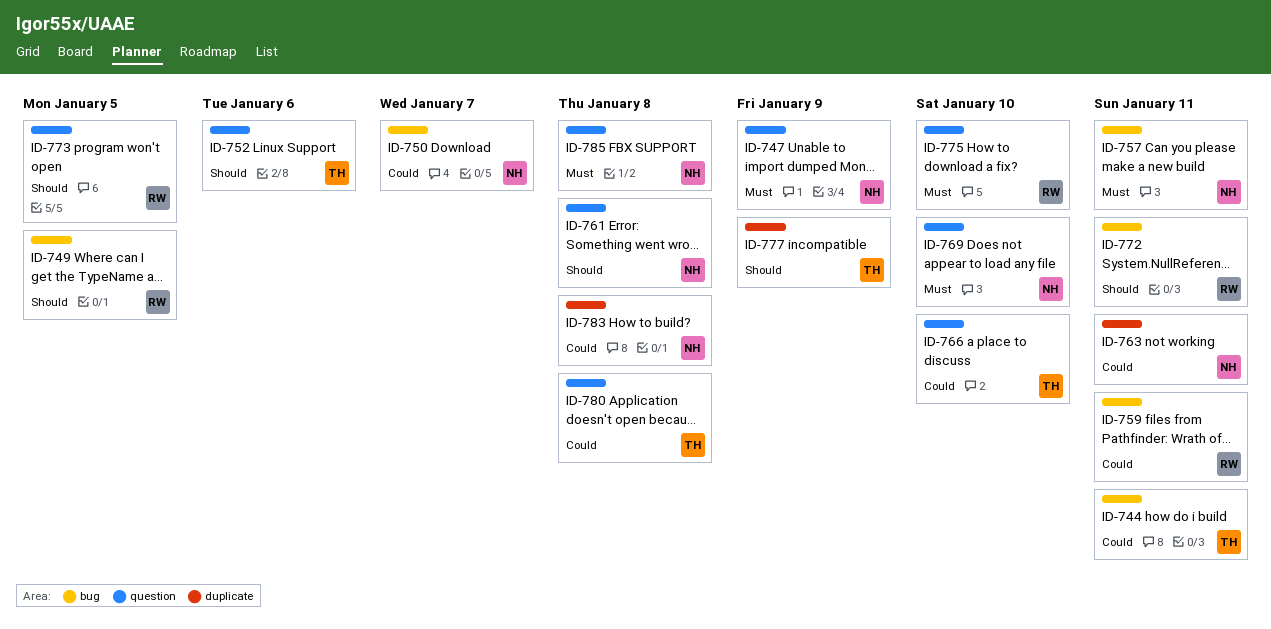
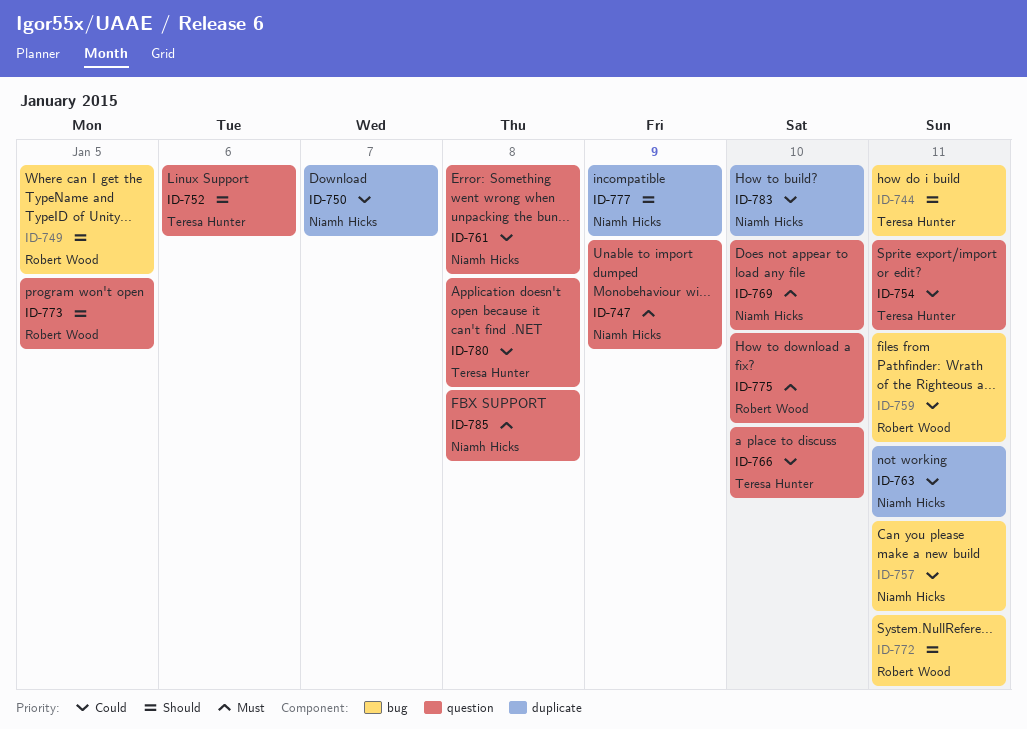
ID-744, priority: Could -> Should
ID-750, label: bug -> duplicate
ID-754: none -> present
ID-757, priority: Must -> Could
ID-761, priority: Should -> Could
ID-777, owner: Teresa Hunter -> Niamh Hicks
ID-783, due: Jan 8 -> Jan 10

